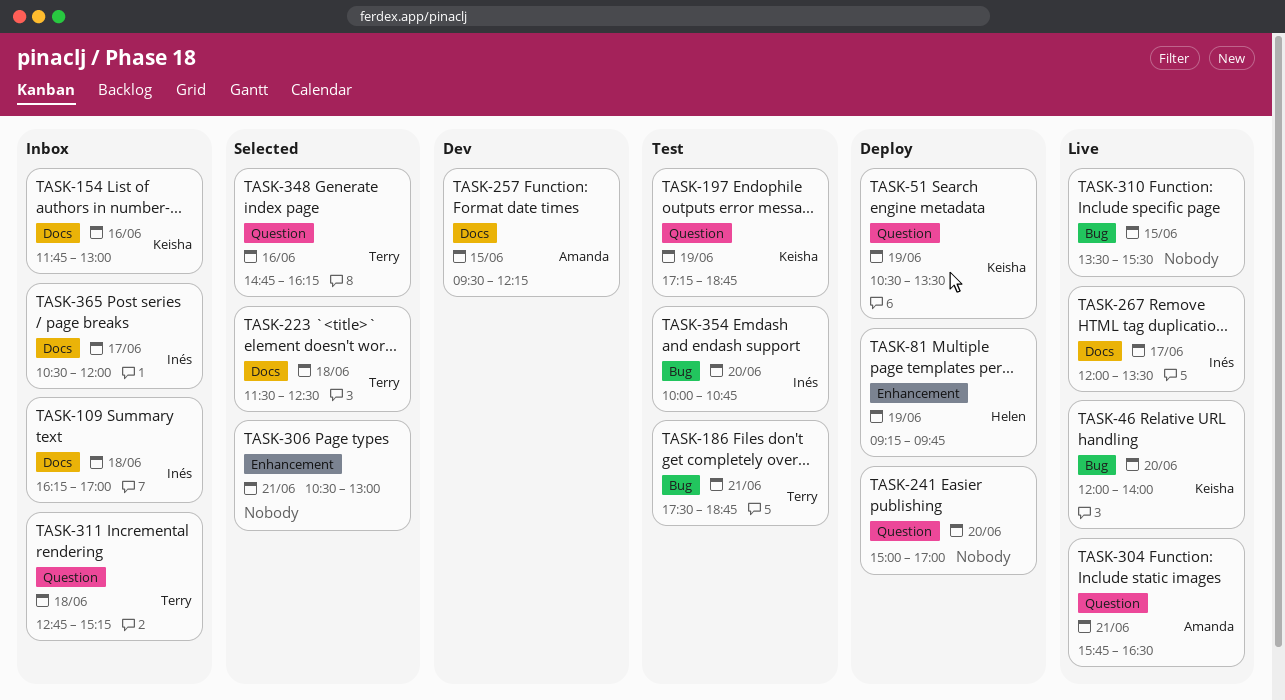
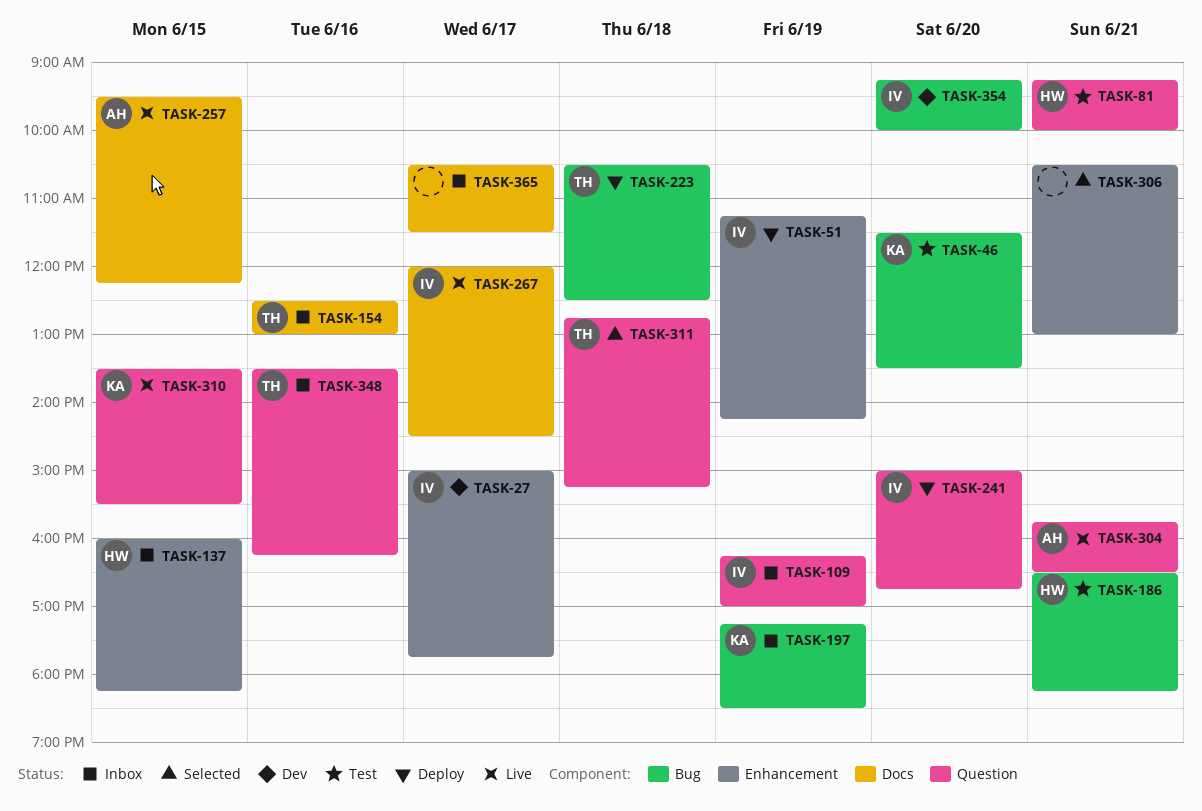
TASK-27: none -> present
TASK-46, status: Live -> Test
TASK-46, begins: 12:00 -> 11:30
TASK-46, ends: 14:00 -> 13:30
TASK-51, owner: Keisha -> Inés
TASK-51, label: Question -> Enhancement
TASK-51, begins: 10:30 -> 11:15
TASK-51, ends: 13:30 -> 14:15
TASK-81, status: Deploy -> Test
TASK-81, label: Enhancement -> Question
TASK-81, day: Jun 19 -> Jun 21
TASK-81, ends: 09:45 -> 10:00
TASK-109, label: Docs -> Question
TASK-109, day: Jun 18 -> Jun 19
TASK-137: none -> present
TASK-154, owner: Keisha -> Terry
TASK-154, begins: 11:45 -> 12:30
TASK-186, owner: Terry -> Helen
TASK-186, begins: 17:30 -> 16:30
TASK-186, ends: 18:45 -> 18:15
TASK-197, status: Test -> Inbox
TASK-197, label: Question -> Bug
TASK-197, ends: 18:45 -> 18:30
TASK-223, status: Selected -> Deploy
TASK-223, label: Docs -> Bug
TASK-223, begins: 11:30 -> 10:30
TASK-241, owner: none -> Inés
TASK-241, ends: 17:00 -> 16:45
TASK-257, status: Dev -> Live
TASK-267, ends: 13:30 -> 14:30
TASK-310, owner: none -> Keisha
TASK-310, label: Bug -> Question
TASK-311, status: Inbox -> Selected
TASK-348, status: Selected -> Inbox
TASK-348, begins: 14:45 -> 13:30
TASK-354, status: Test -> Dev
TASK-354, begins: 10:00 -> 09:15
TASK-354, ends: 10:45 -> 10:00
TASK-365, owner: Inés -> none
TASK-365, ends: 12:00 -> 11:30

